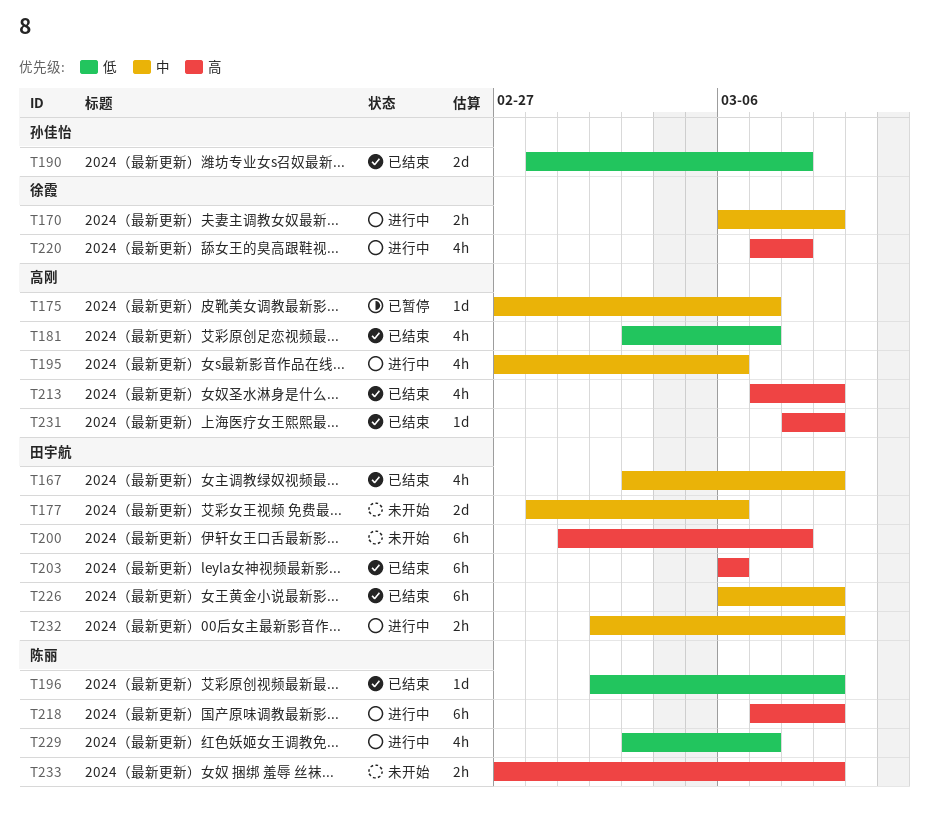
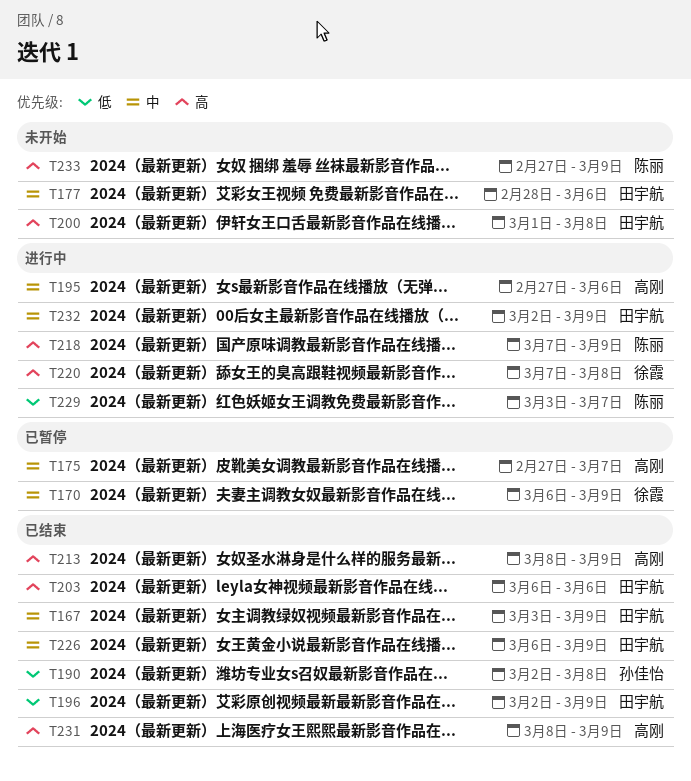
T170, status: 进行中 -> 已暂停
T181: present -> none
T190, start: Feb 28 -> Mar 2
T196, owner: 陈丽 -> 田宇航
T213, start: Mar 7 -> Mar 8

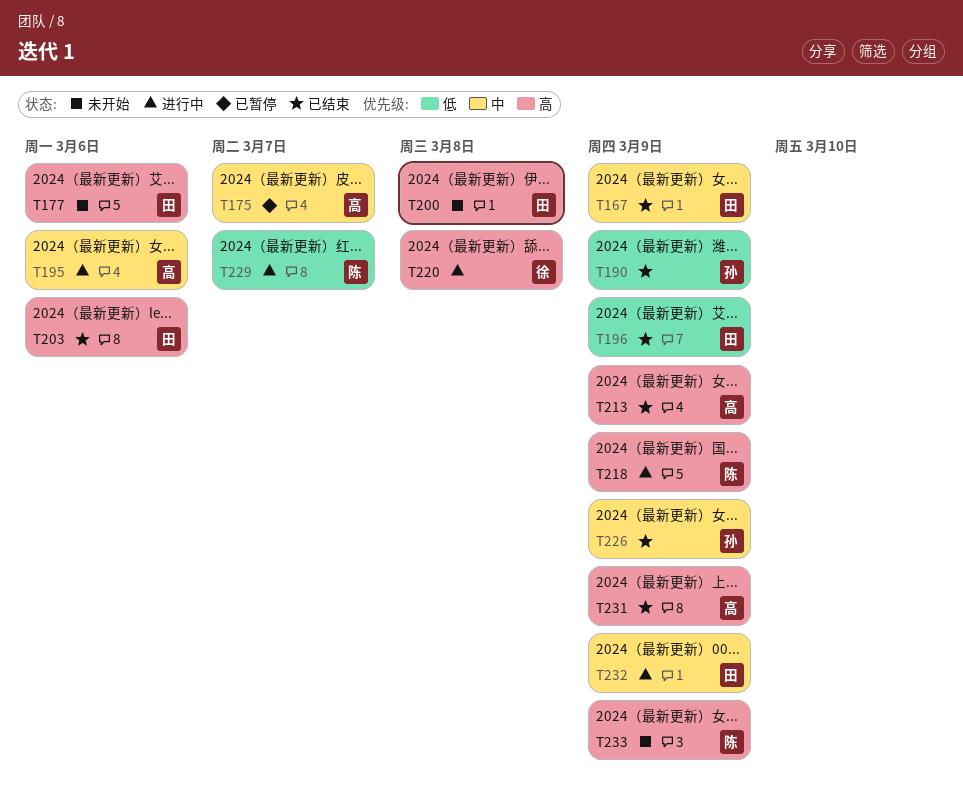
T170: present -> none
T177, priority: 中 -> 高
T190, due: Mar 8 -> Mar 9
T226, owner: 田宇航 -> 孙佳怡

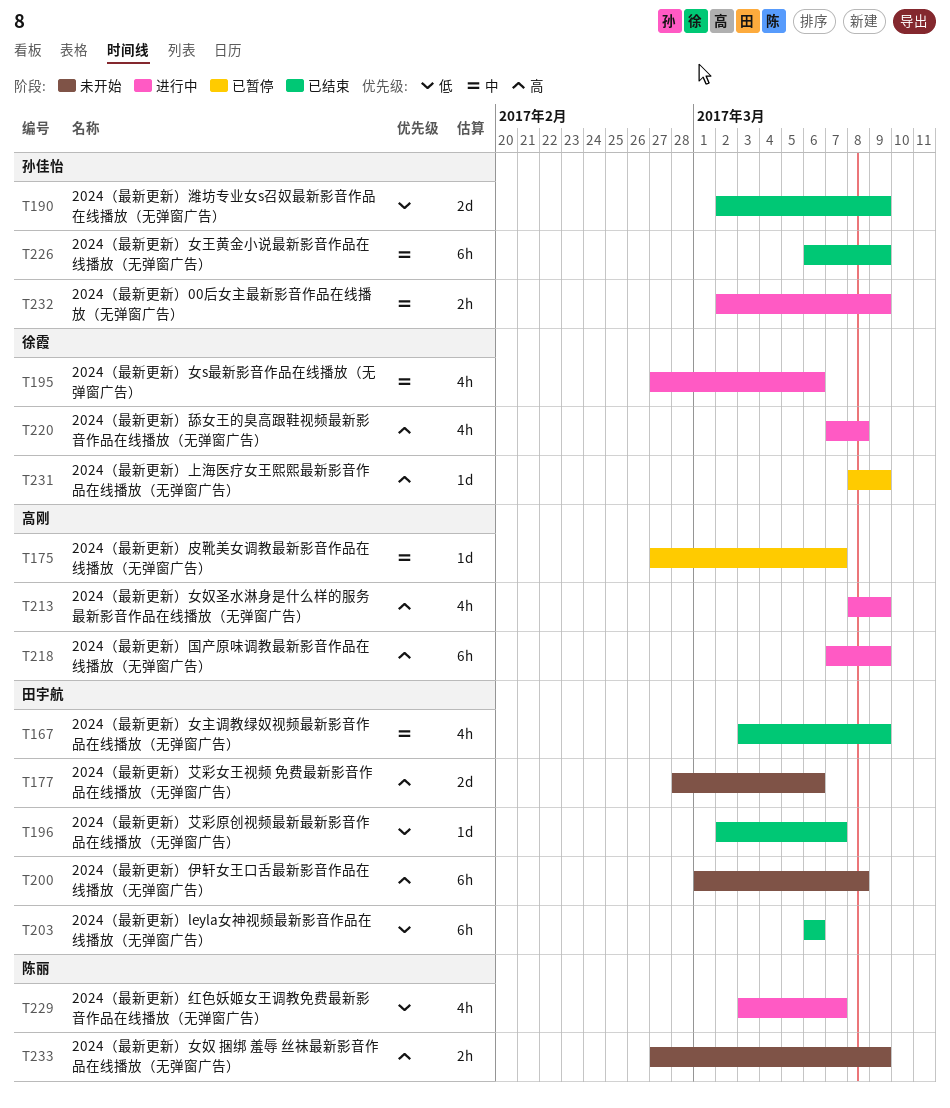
T195, owner: 高刚 -> 徐霞
T196, due: Mar 9 -> Mar 7
T203, priority: 高 -> 低
T213, status: 已结束 -> 进行中
T218, owner: 陈丽 -> 高刚
T231, status: 已结束 -> 已暂停
T231, owner: 高刚 -> 徐霞
T232, owner: 田宇航 -> 孙佳怡

